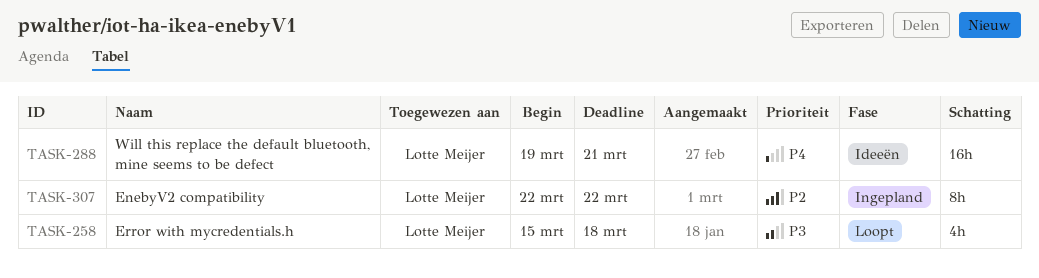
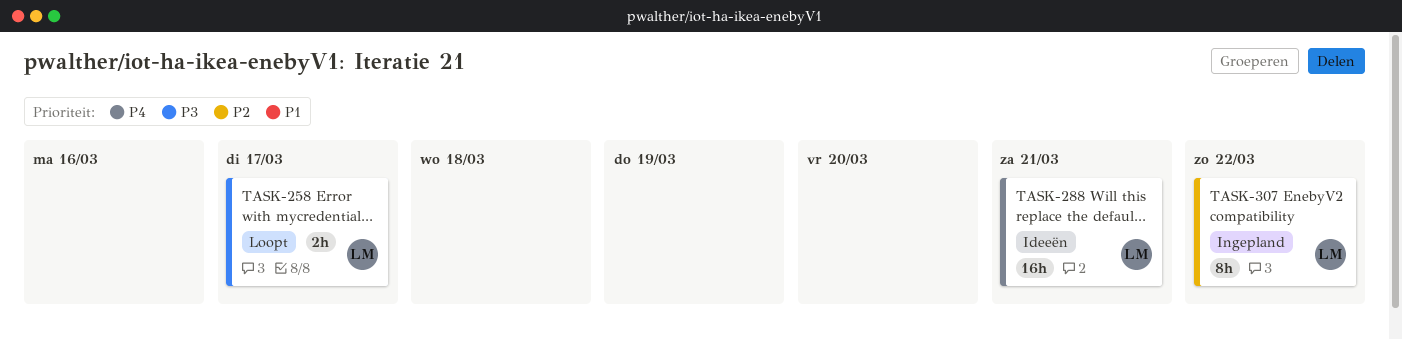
TASK-258, estimate: 4h -> 2h
TASK-258, due: Mar 18 -> Mar 17

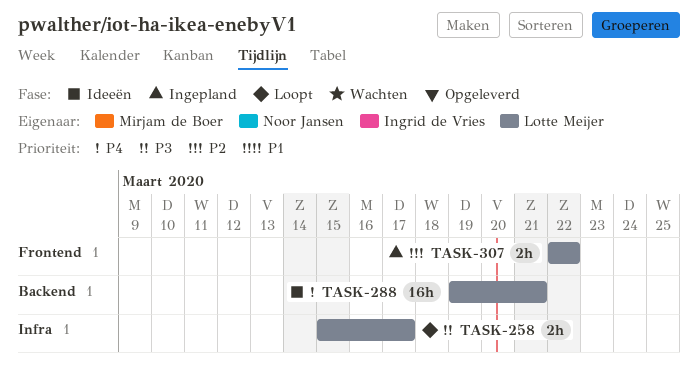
TASK-307, estimate: 8h -> 2h

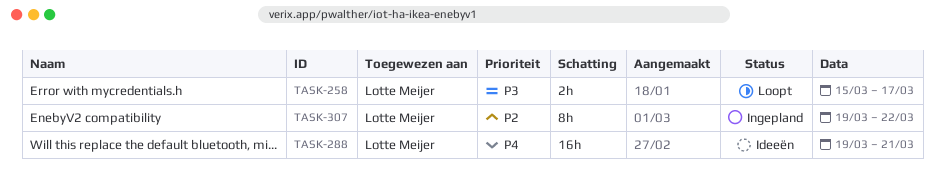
TASK-307, estimate: 2h -> 8h
TASK-307, start: Mar 22 -> Mar 19

